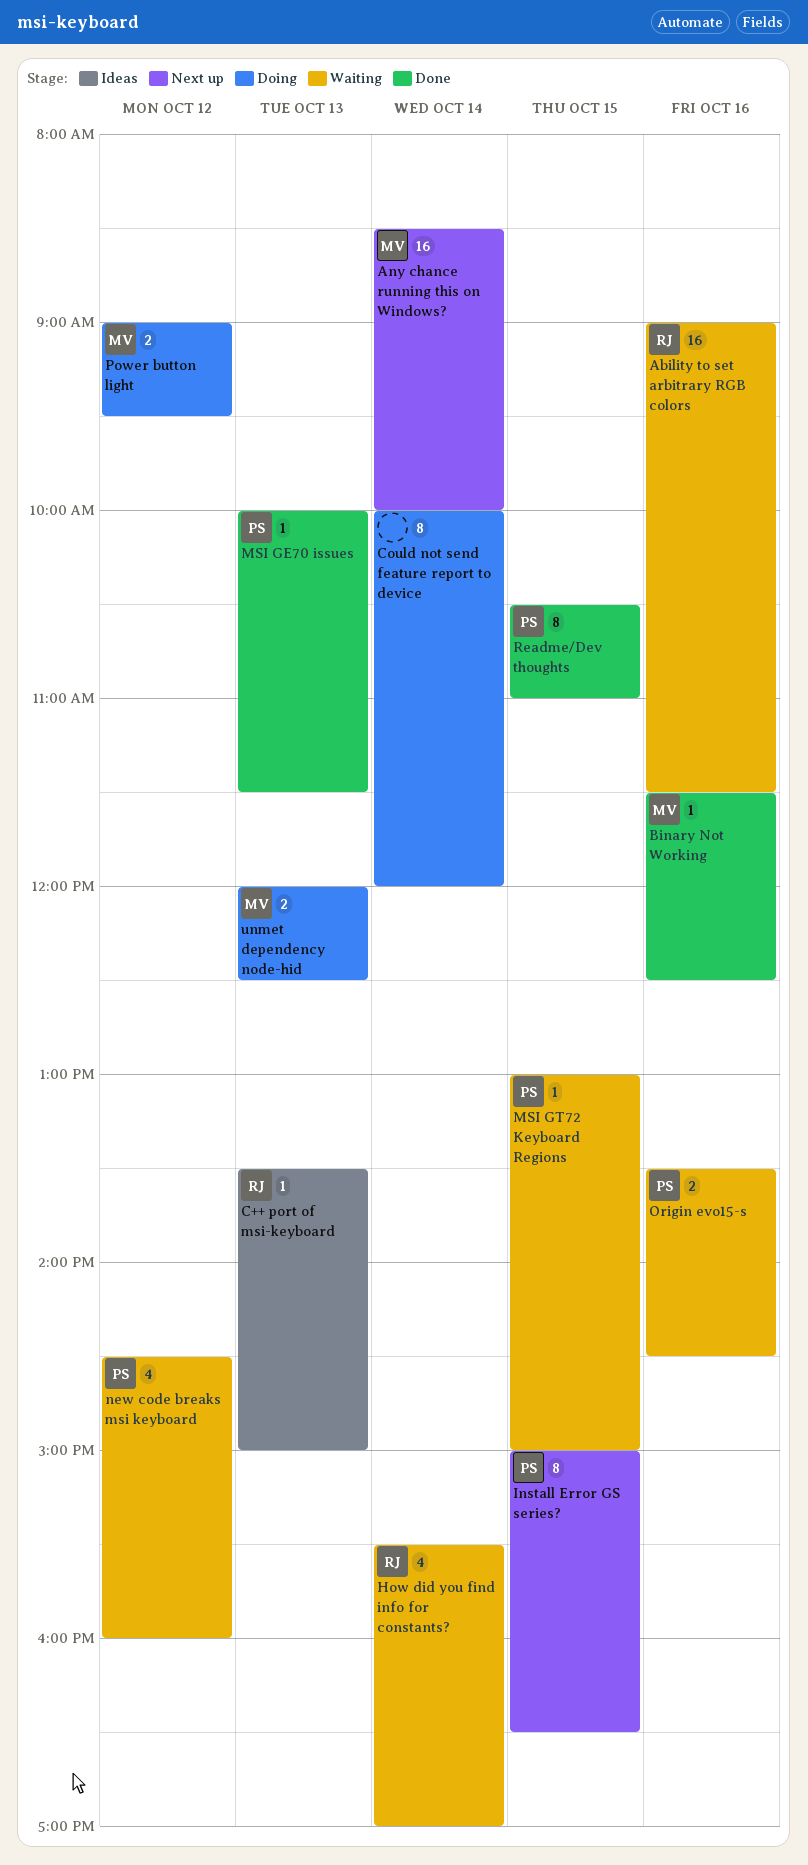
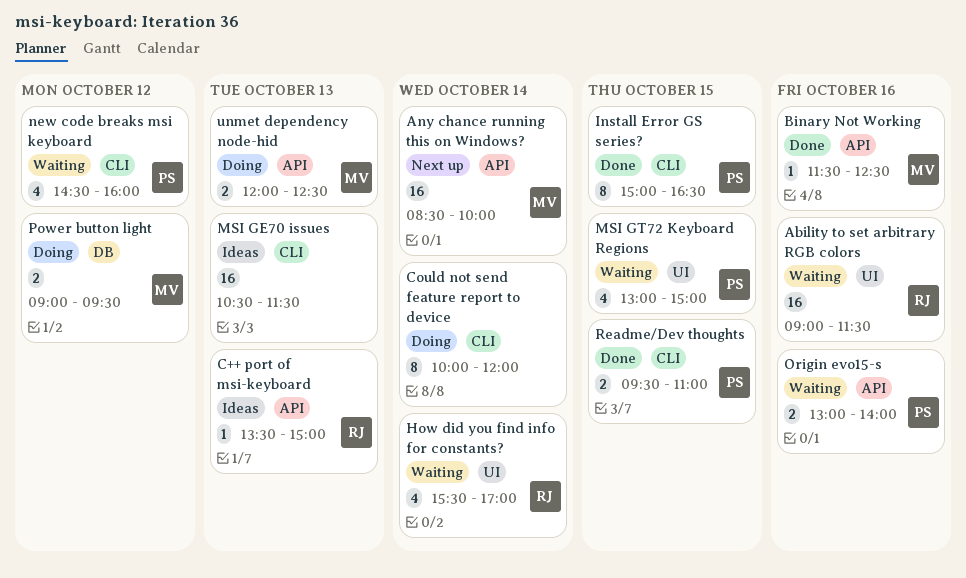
Install Error GS series?, status: Next up -> Done
MSI GE70 issues, status: Done -> Ideas
MSI GE70 issues, owner: PS -> none
MSI GE70 issues, estimate: 1 -> 16
MSI GE70 issues, begins: 10:00 -> 10:30
MSI GT72 Keyboard Regions, estimate: 1 -> 4
Origin evo15-s, begins: 13:30 -> 13:00
Origin evo15-s, ends: 14:30 -> 14:00
Readme/Dev thoughts, estimate: 8 -> 2
Readme/Dev thoughts, begins: 10:30 -> 09:30

